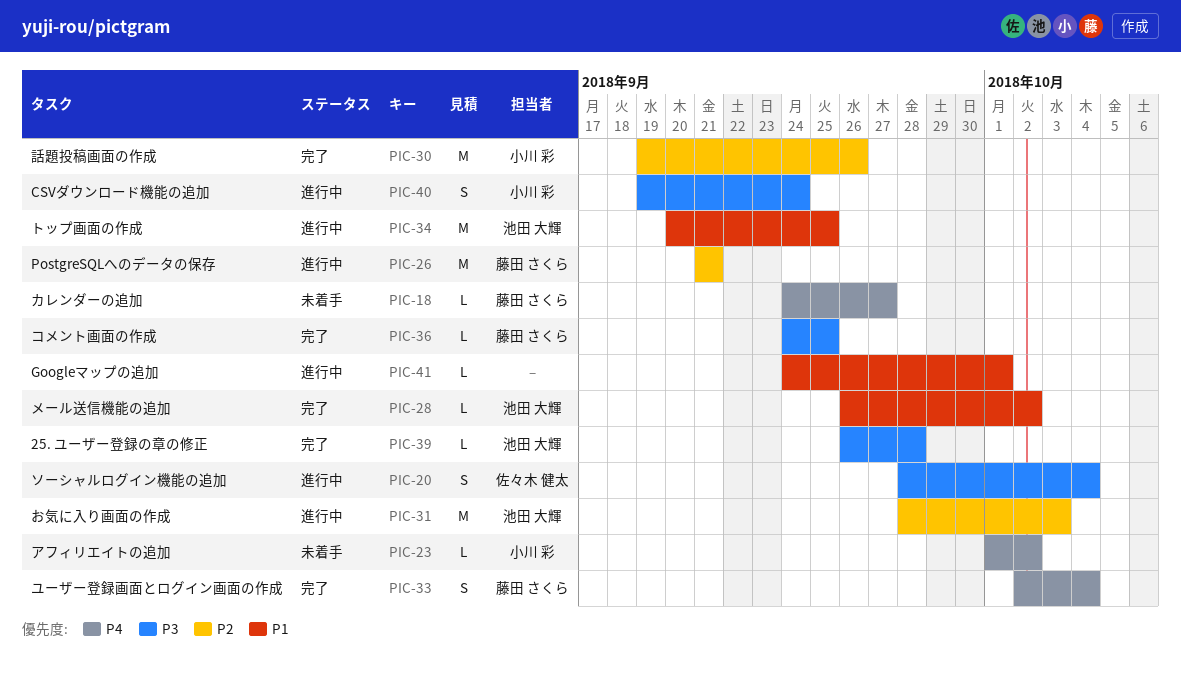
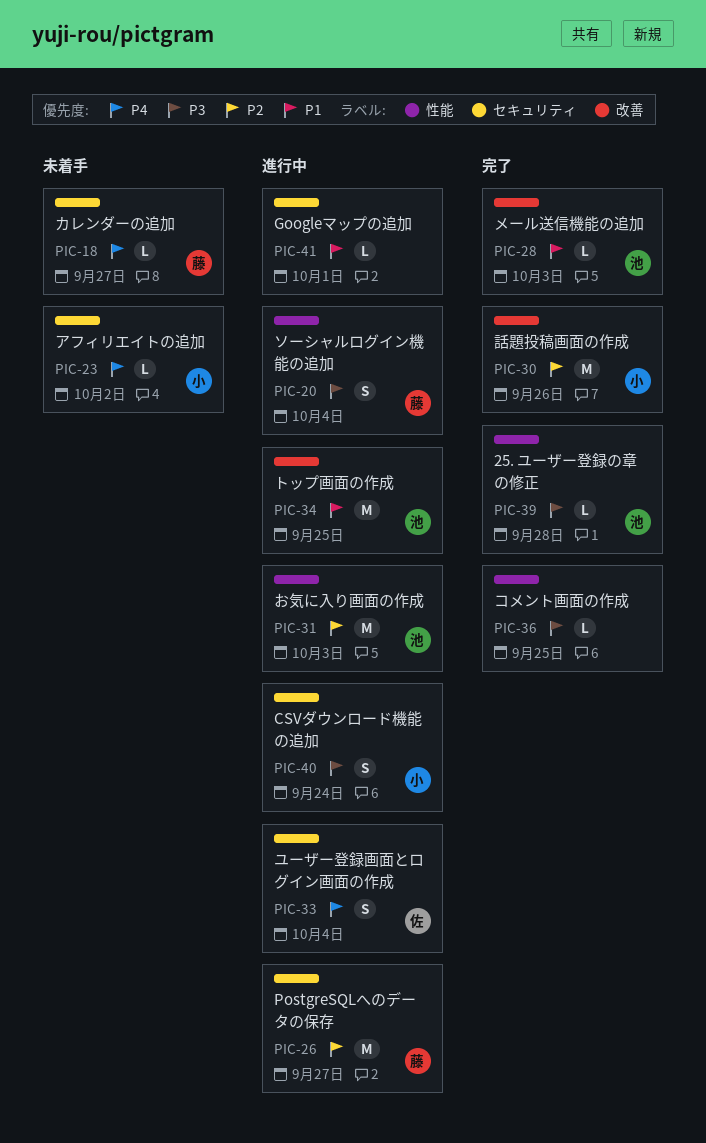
PIC-20, owner: 佐々木 健太 -> 藤田 さくら
PIC-26, due: Sep 21 -> Sep 27
PIC-28, due: Oct 2 -> Oct 3
PIC-33, status: 完了 -> 進行中
PIC-33, owner: 藤田 さくら -> 佐々木 健太
PIC-36, owner: 藤田 さくら -> none

